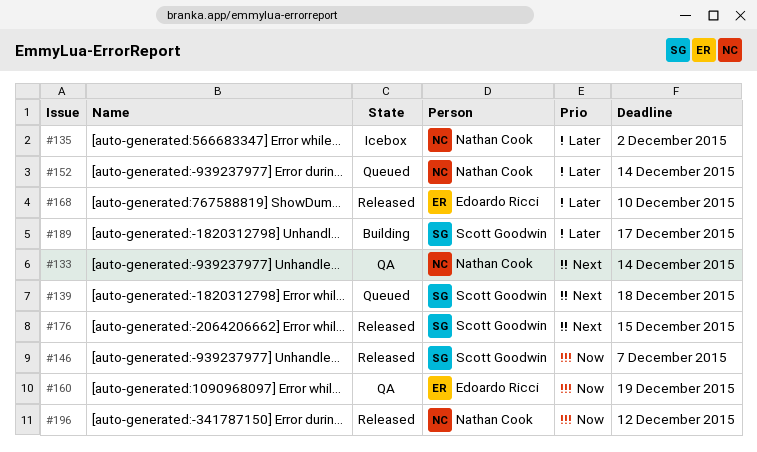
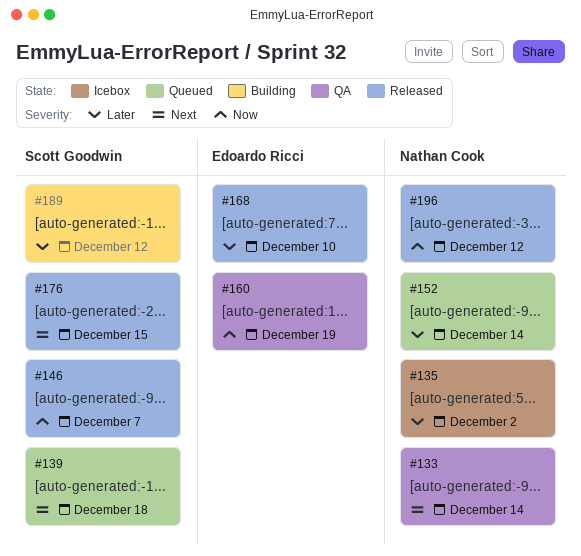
#189, due: Dec 17 -> Dec 12

